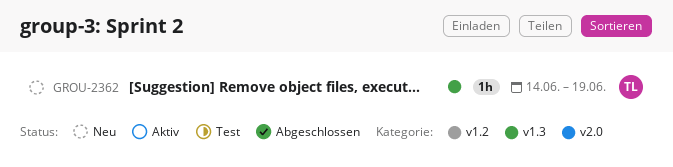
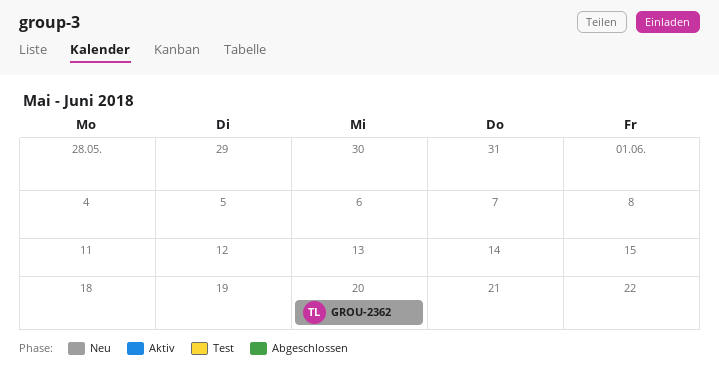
GROU-2362, start: Jun 14 -> Jun 20
GROU-2362, due: Jun 19 -> Jun 20

